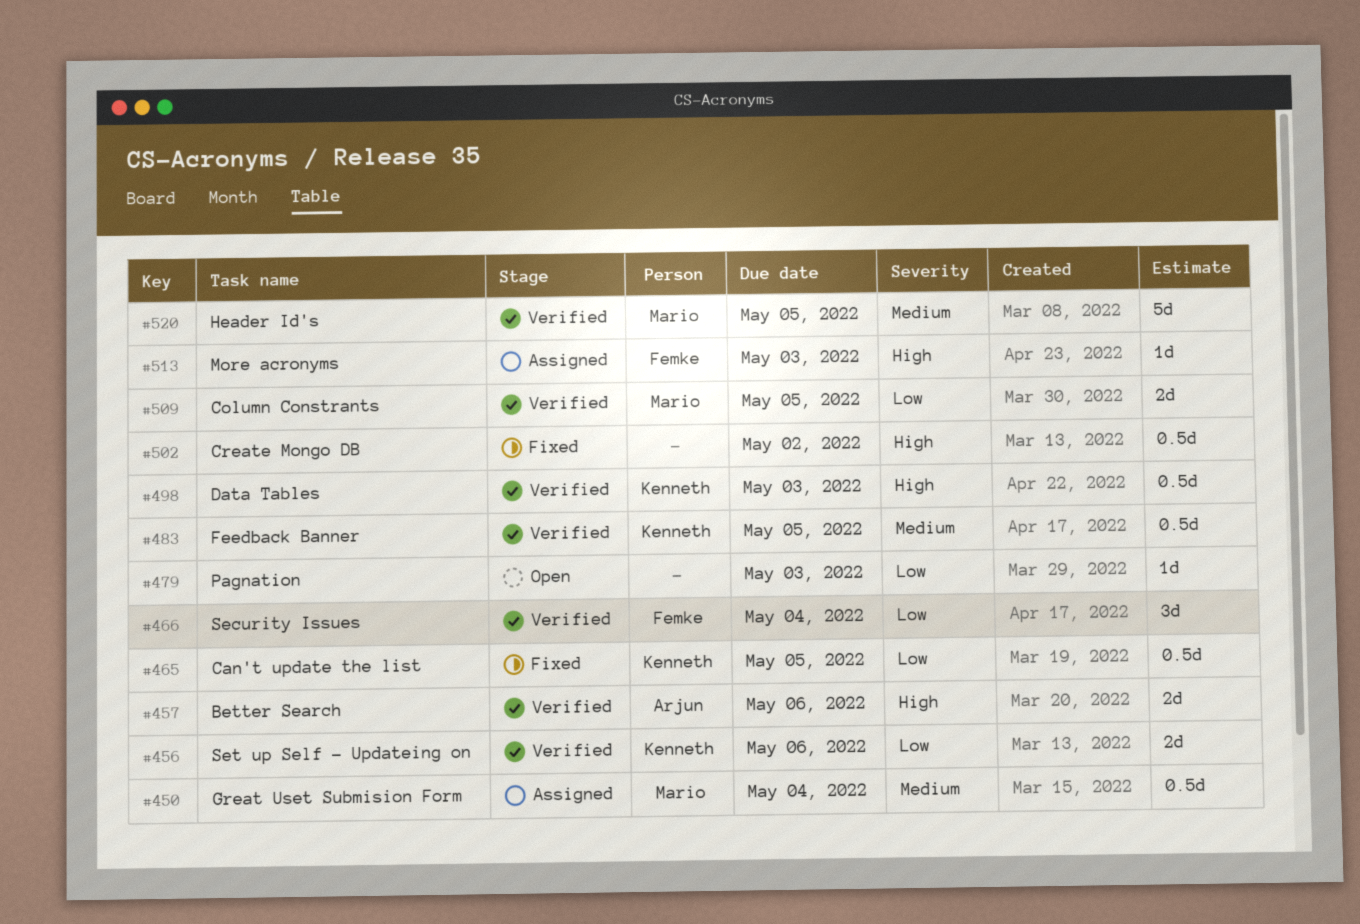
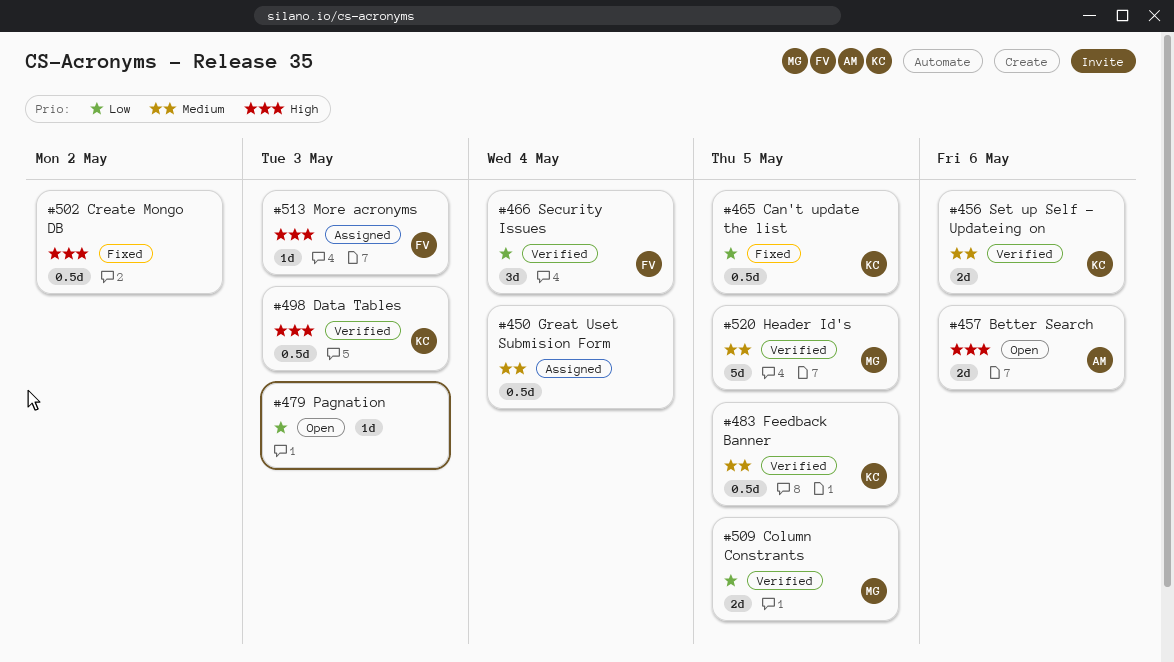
#450, owner: Mario -> none
#456, priority: Low -> Medium
#457, status: Verified -> Open

